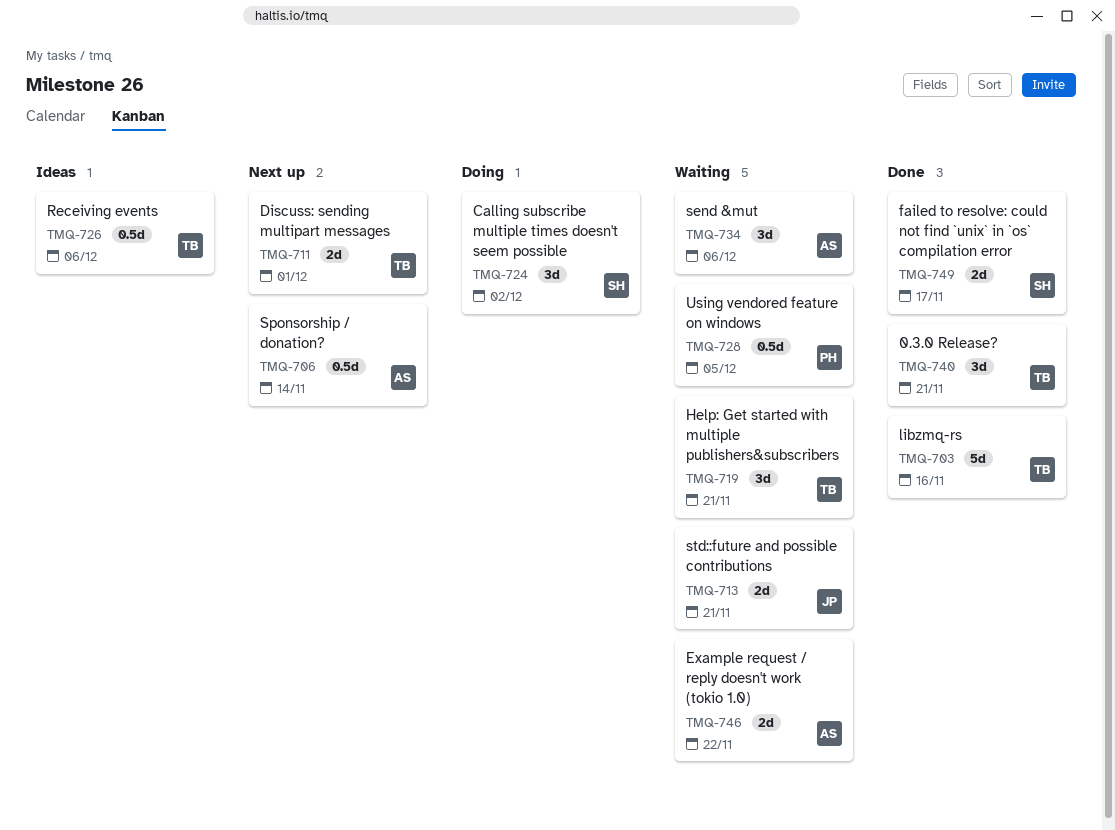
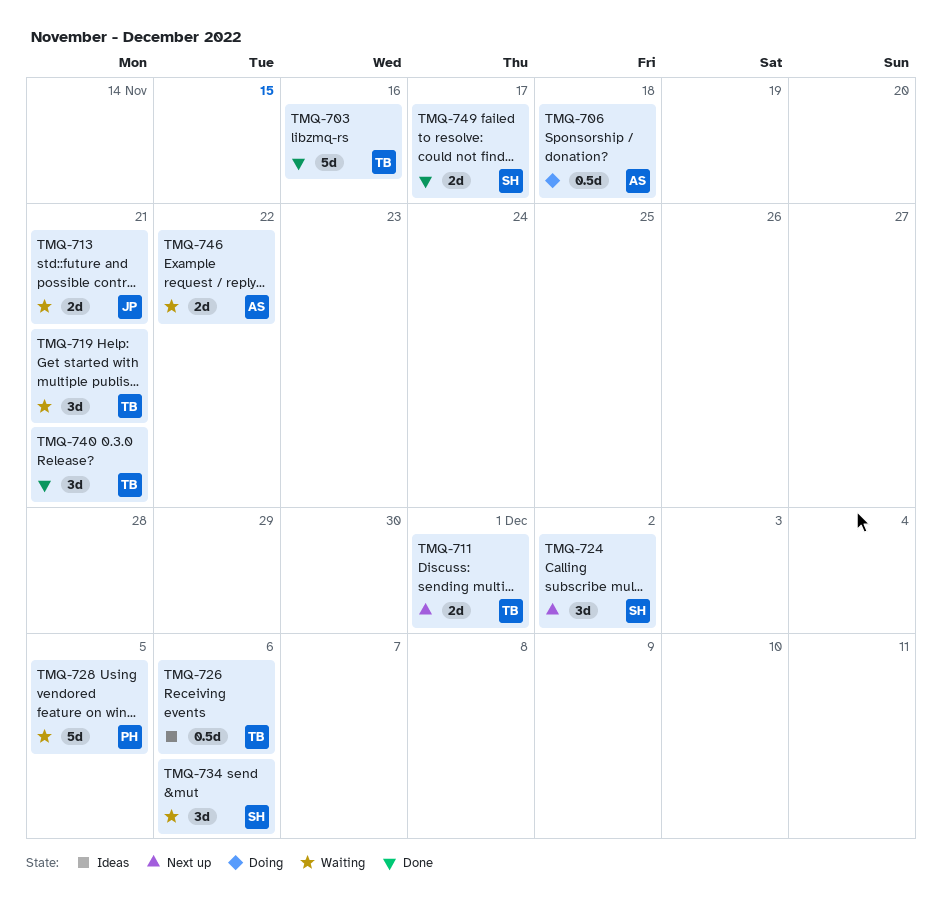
TMQ-706, status: Next up -> Doing
TMQ-706, due: Nov 14 -> Nov 18
TMQ-724, status: Doing -> Next up
TMQ-728, estimate: 0.5d -> 5d
TMQ-734, owner: AS -> SH

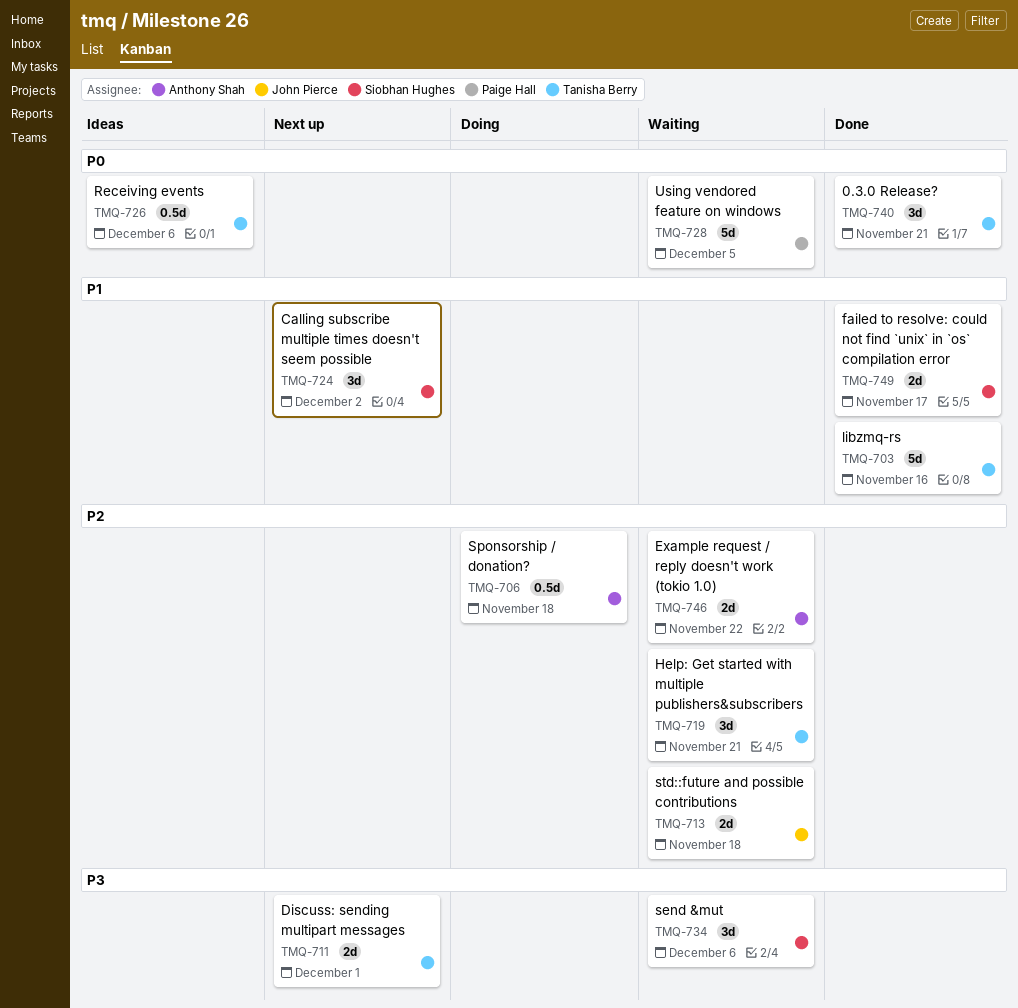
TMQ-713, due: Nov 21 -> Nov 18

